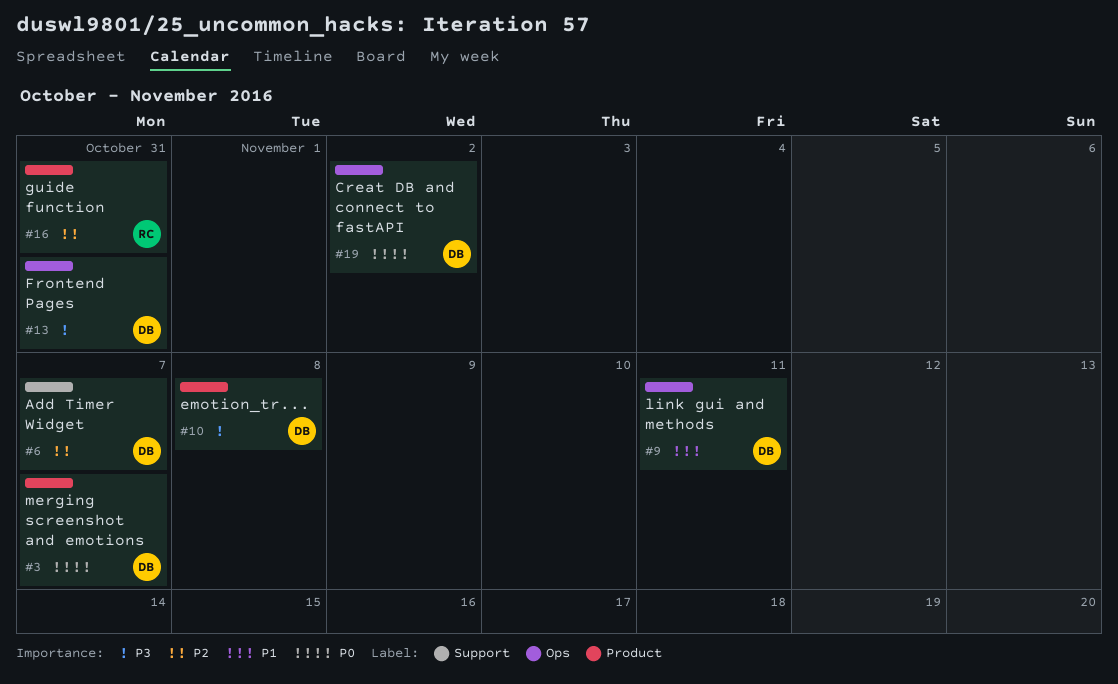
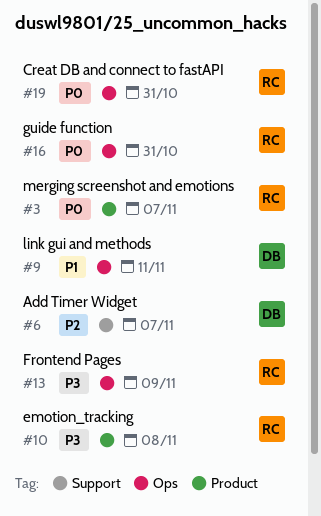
#3, owner: DB -> RC
#10, owner: DB -> RC
#13, owner: DB -> RC
#13, due: Oct 31 -> Nov 9
#16, priority: P2 -> P0
#16, label: Product -> Ops
#19, owner: DB -> RC
#19, due: Nov 2 -> Oct 31

